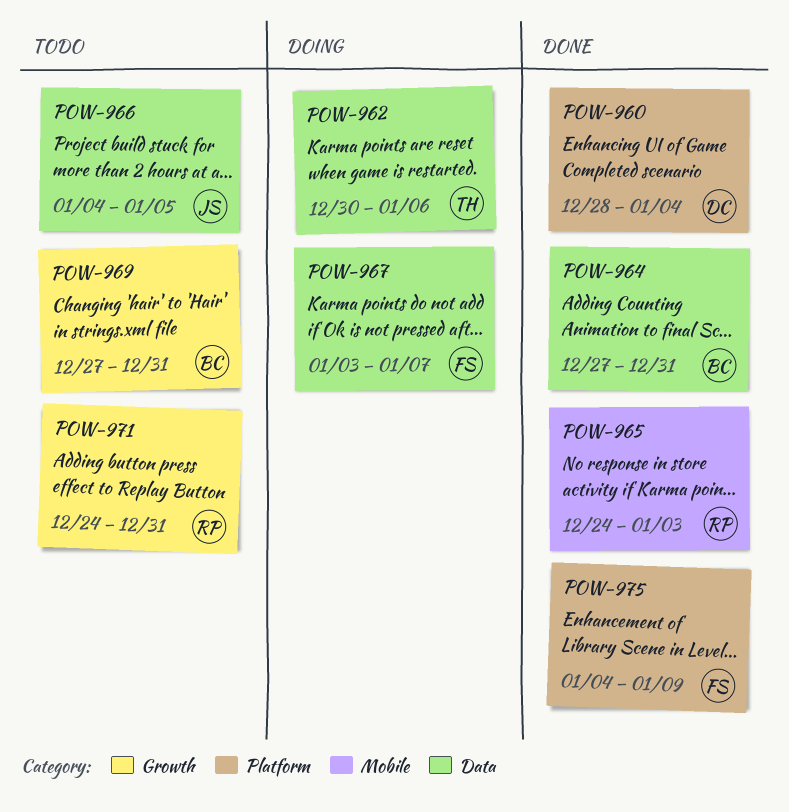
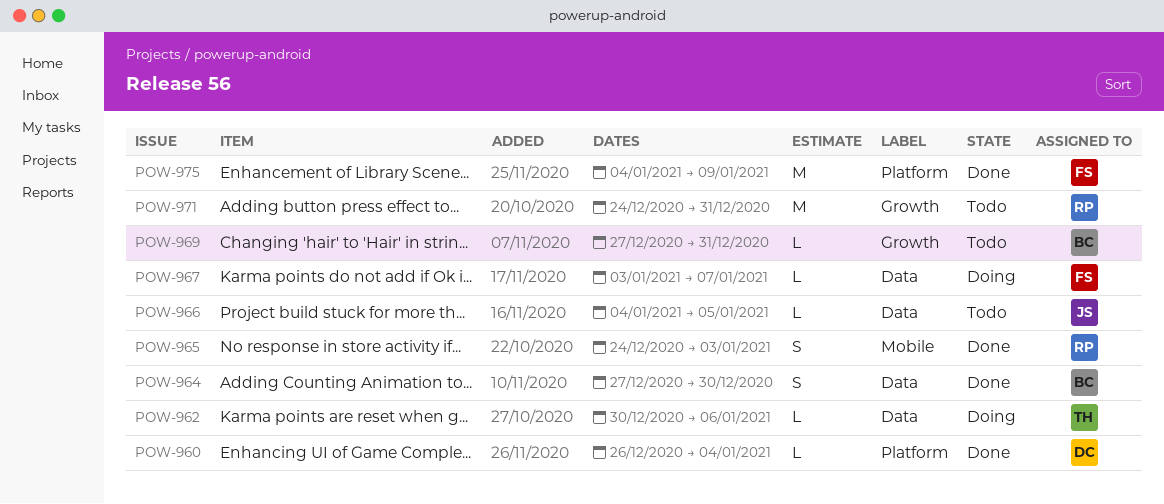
POW-960, start: Dec 28 -> Dec 26
POW-964, due: Dec 31 -> Dec 30

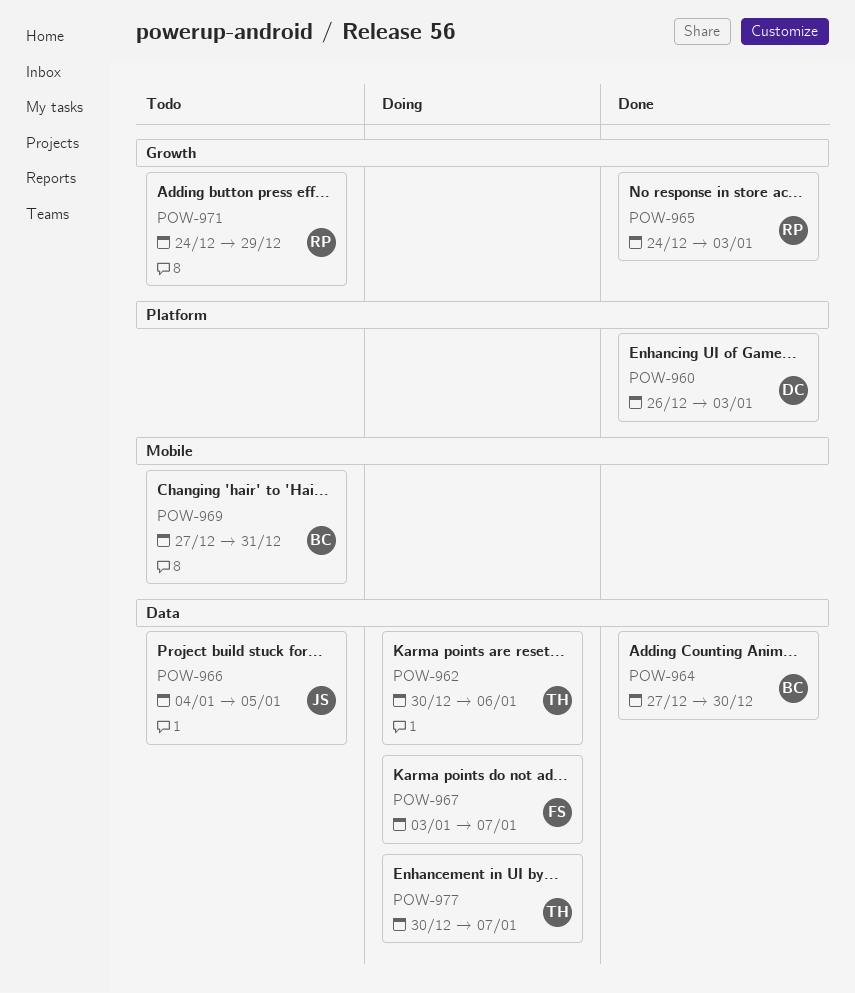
POW-960, due: Jan 4 -> Jan 3
POW-965, label: Mobile -> Growth
POW-969, label: Growth -> Mobile
POW-971, due: Dec 31 -> Dec 29
POW-975: present -> none
POW-977: none -> present

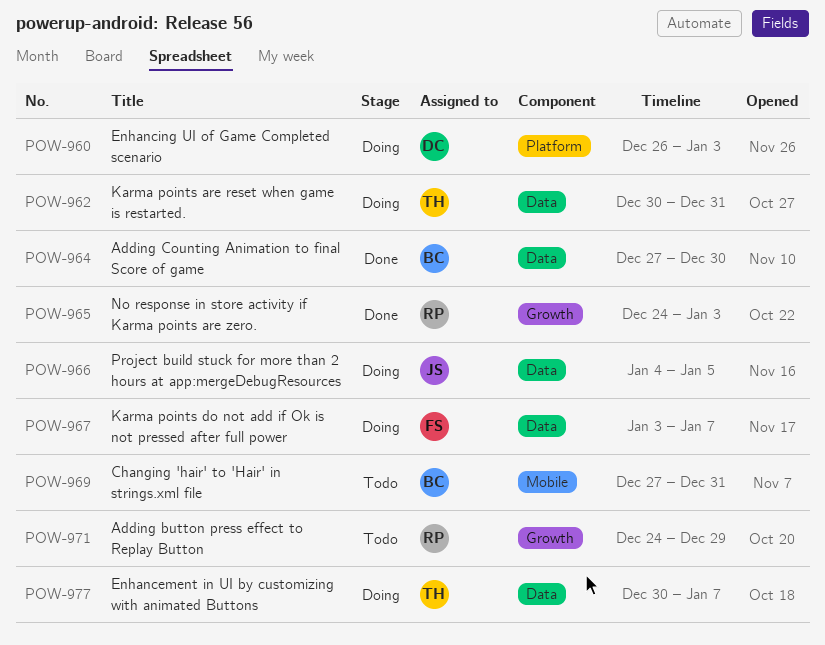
POW-960, status: Done -> Doing
POW-962, due: Jan 6 -> Dec 31
POW-966, status: Todo -> Doing

